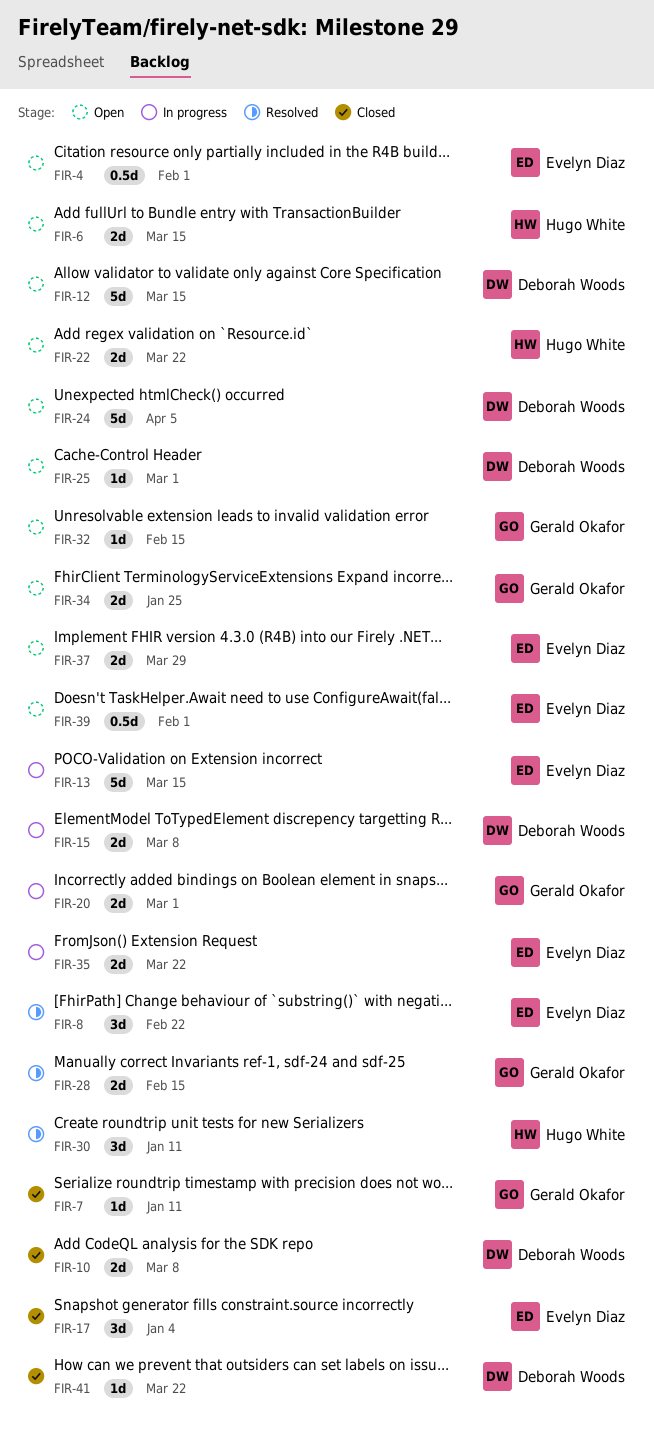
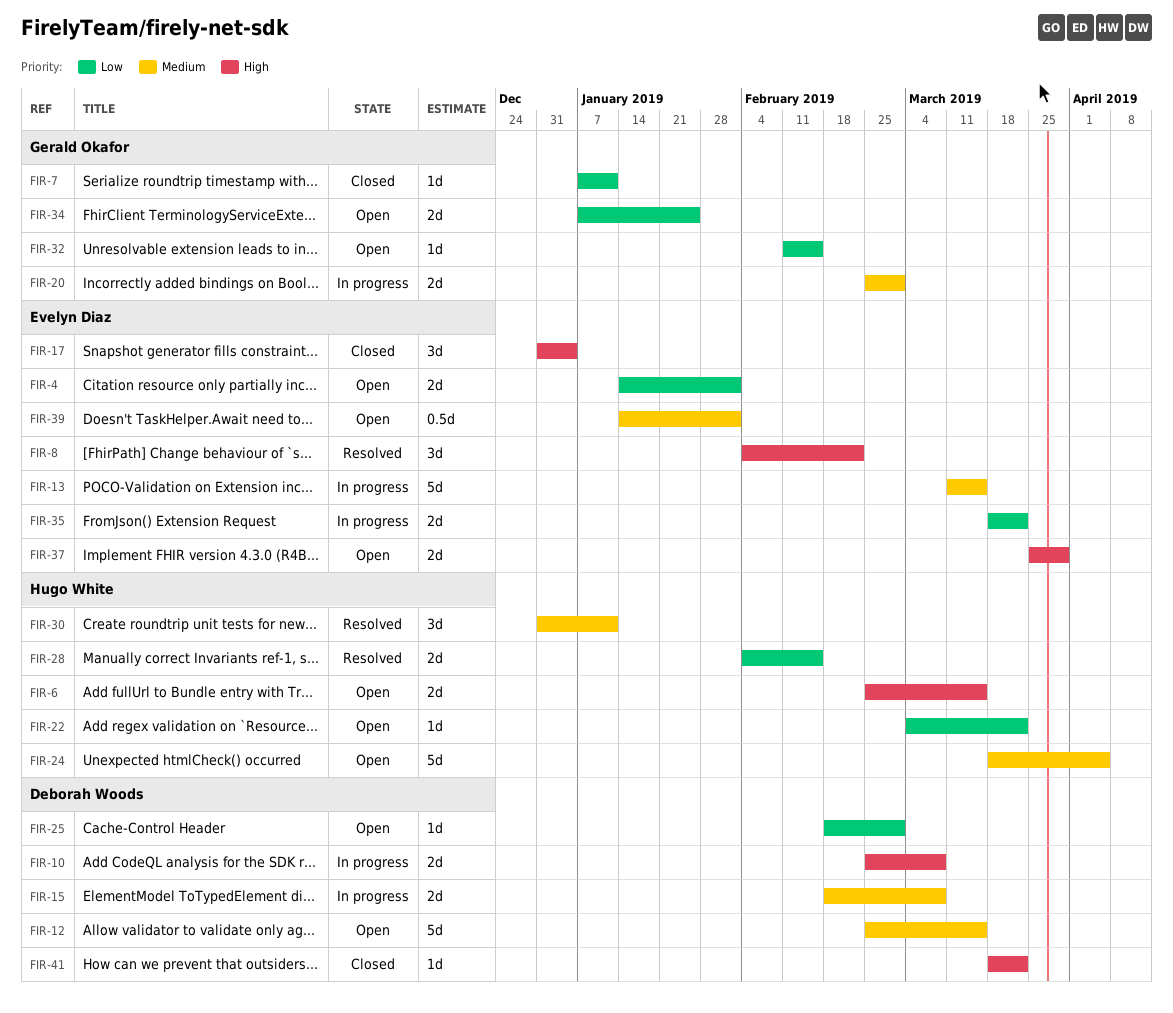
FIR-4, estimate: 0.5d -> 2d
FIR-10, status: Closed -> In progress
FIR-22, estimate: 2d -> 1d
FIR-24, owner: Deborah Woods -> Hugo White
FIR-28, owner: Gerald Okafor -> Hugo White

